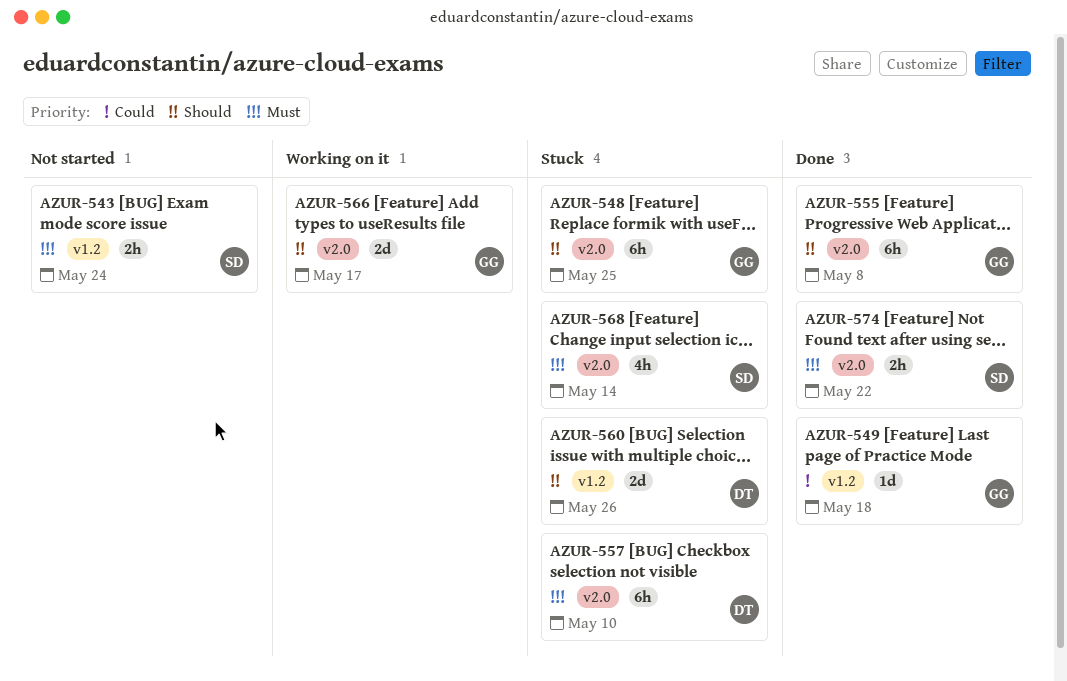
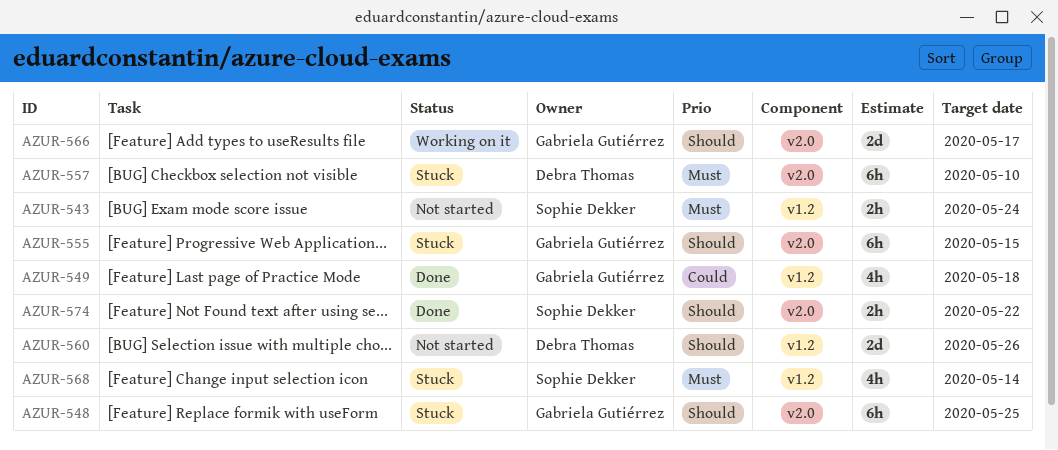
AZUR-549, estimate: 1d -> 4h
AZUR-555, status: Done -> Stuck
AZUR-555, due: May 8 -> May 15
AZUR-560, status: Stuck -> Not started
AZUR-568, label: v2.0 -> v1.2
AZUR-574, priority: Must -> Should

